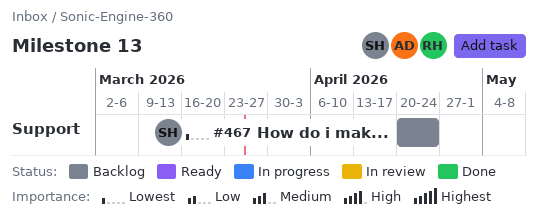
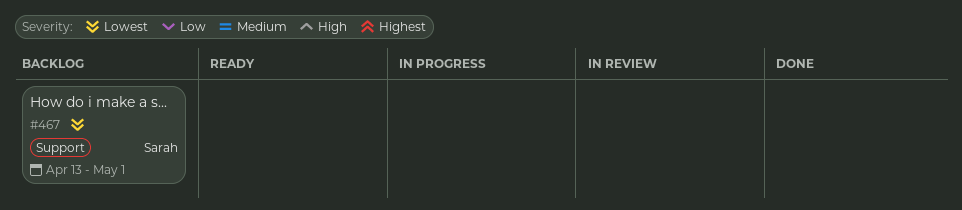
#467, start: Apr 20 -> Apr 13
#467, due: Apr 24 -> May 1

